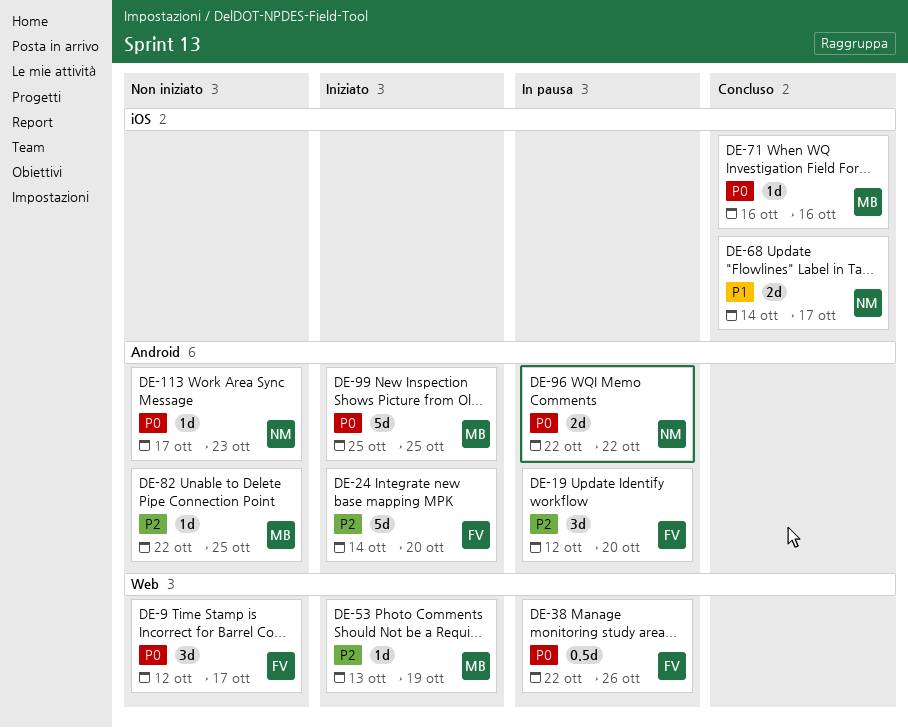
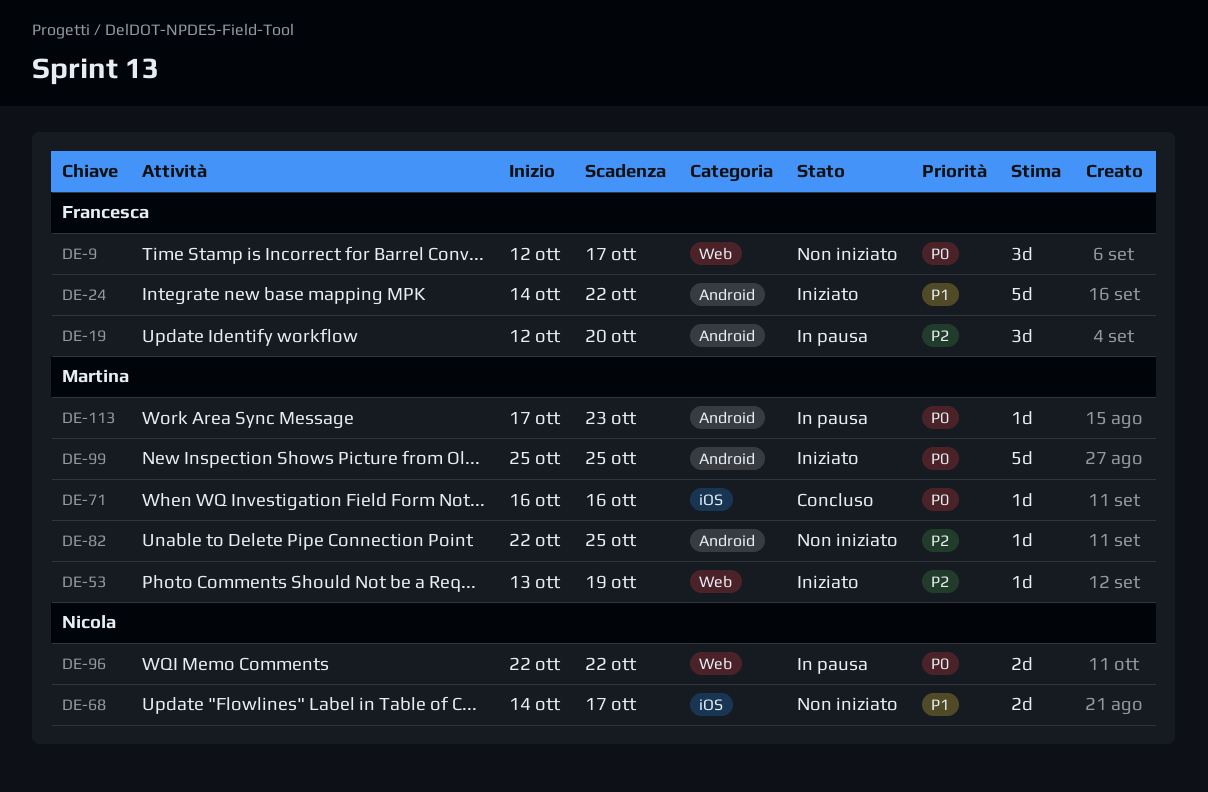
DE-24, priority: P2 -> P1
DE-24, due: Oct 20 -> Oct 22
DE-38: present -> none
DE-68, status: Concluso -> Non iniziato
DE-96, label: Android -> Web
DE-113, status: Non iniziato -> In pausa
DE-113, owner: Nicola -> Martina

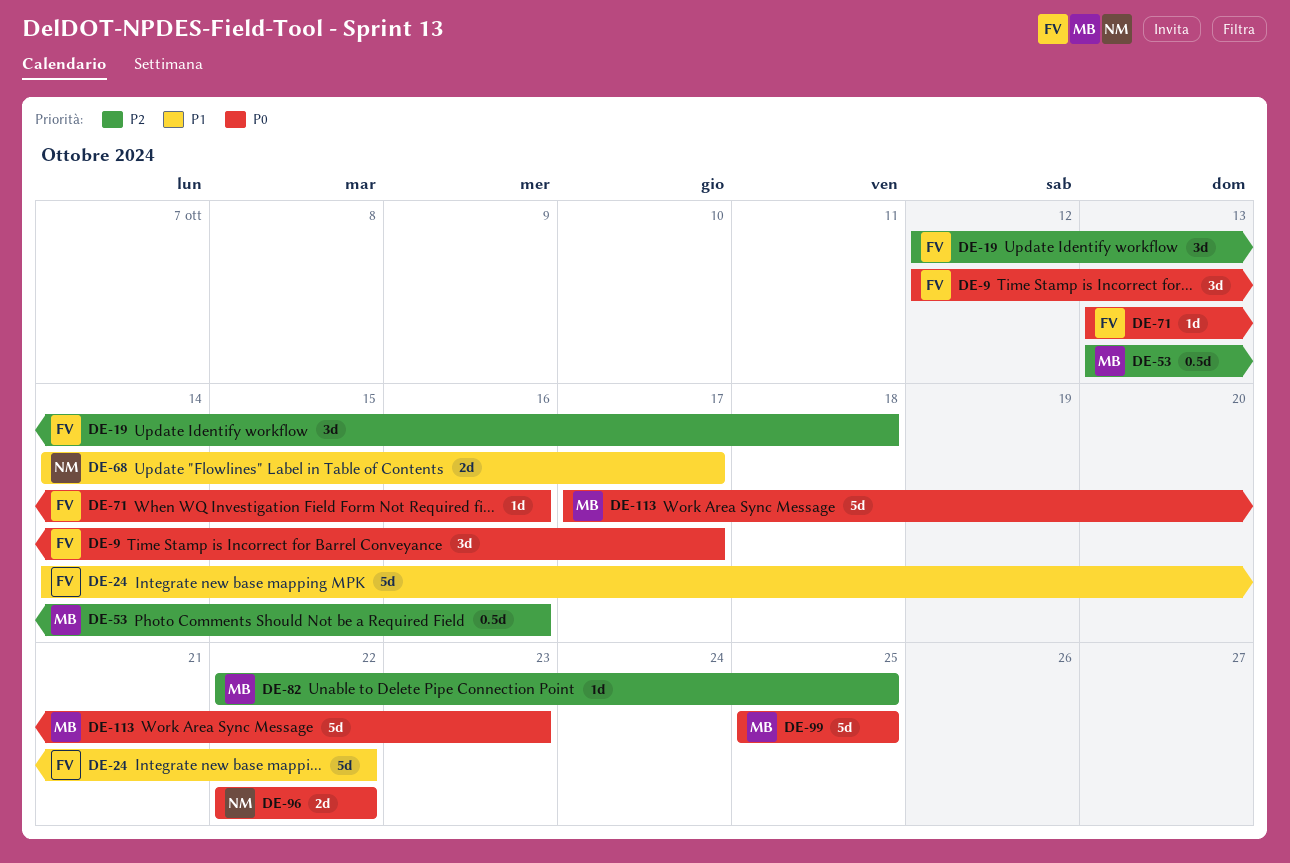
DE-19, due: Oct 20 -> Oct 18
DE-53, estimate: 1d -> 0.5d
DE-53, due: Oct 19 -> Oct 16
DE-71, owner: Martina -> Francesca
DE-71, start: Oct 16 -> Oct 13
DE-113, estimate: 1d -> 5d

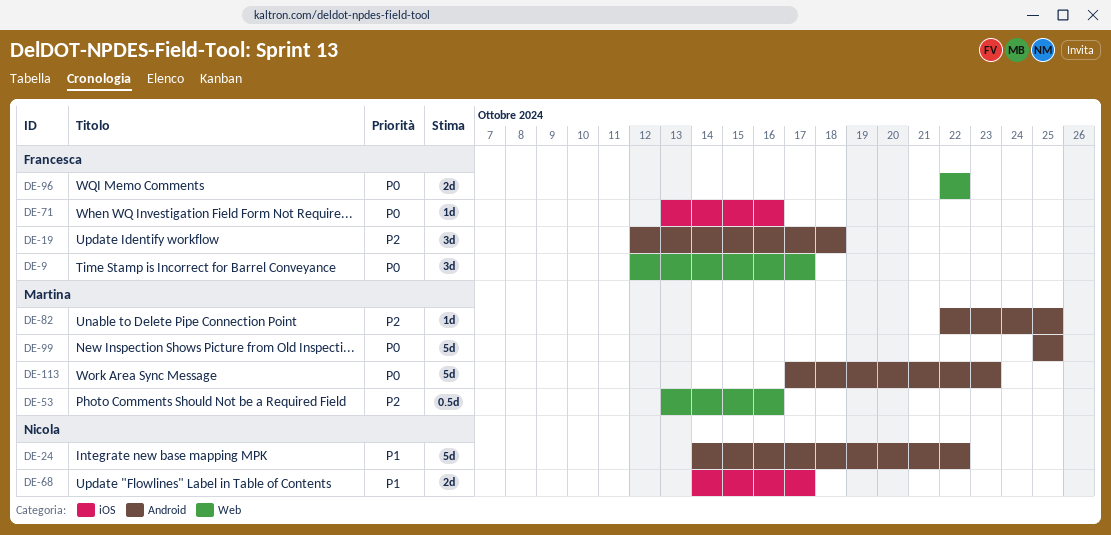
DE-24, owner: Francesca -> Nicola
DE-96, owner: Nicola -> Francesca

